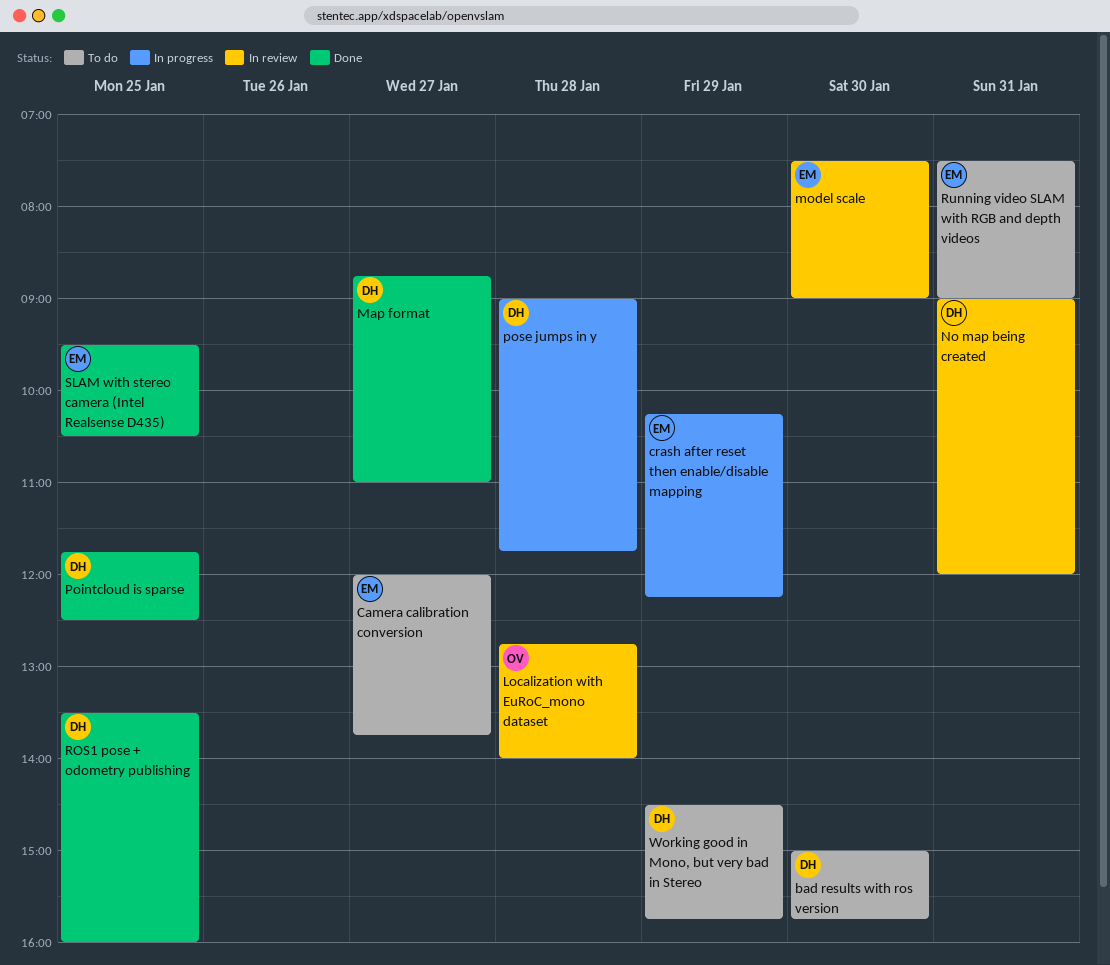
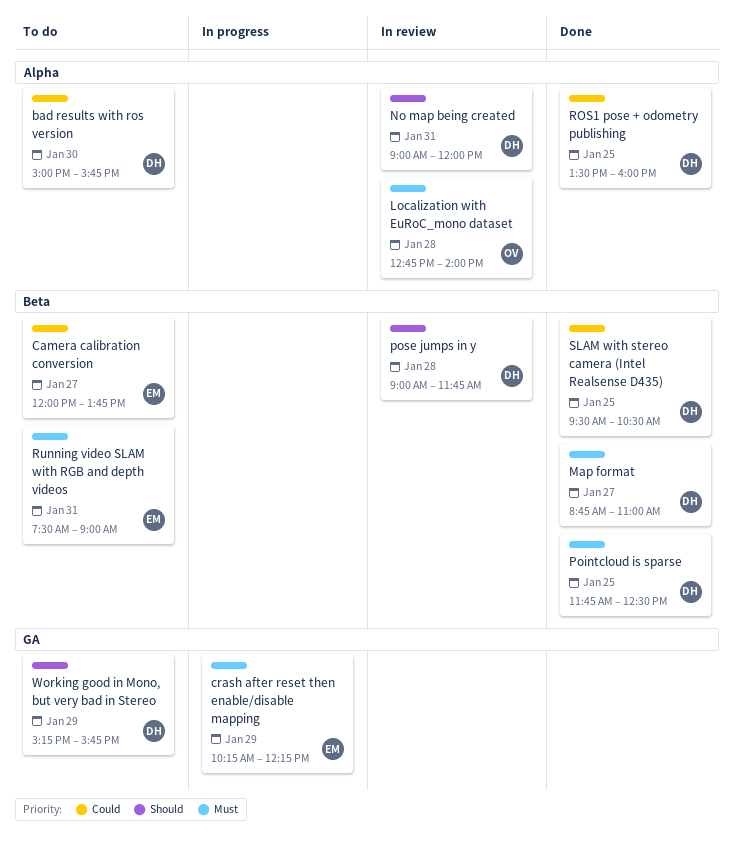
model scale: present -> none
pose jumps in y, status: In progress -> In review
SLAM with stereo camera (Intel Realsense D435), owner: EM -> DH
Working good in Mono, but very bad in Stereo, begins: 14:30 -> 15:15

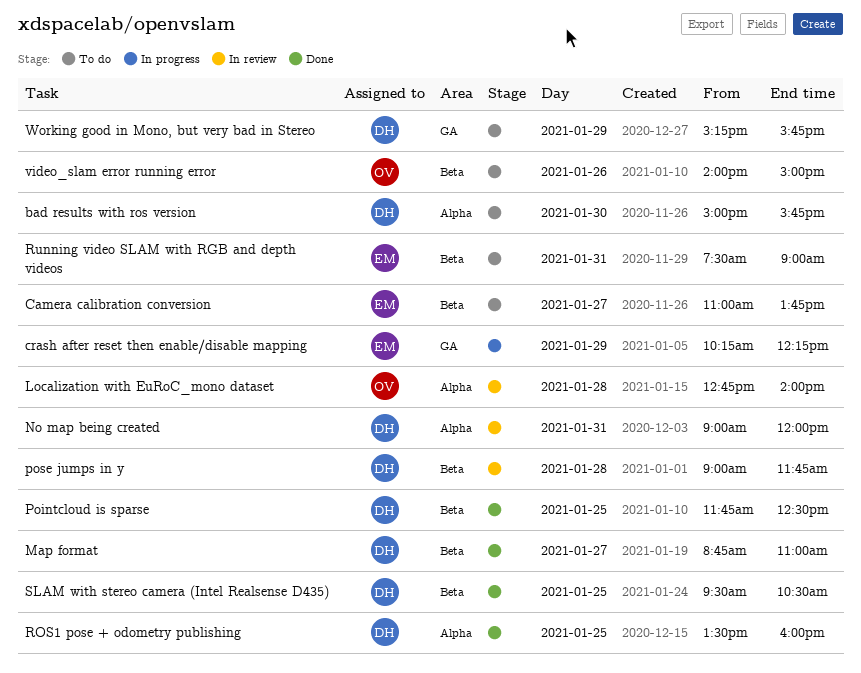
Camera calibration conversion, begins: 12:00 -> 11:00
video_slam error running error: none -> present

